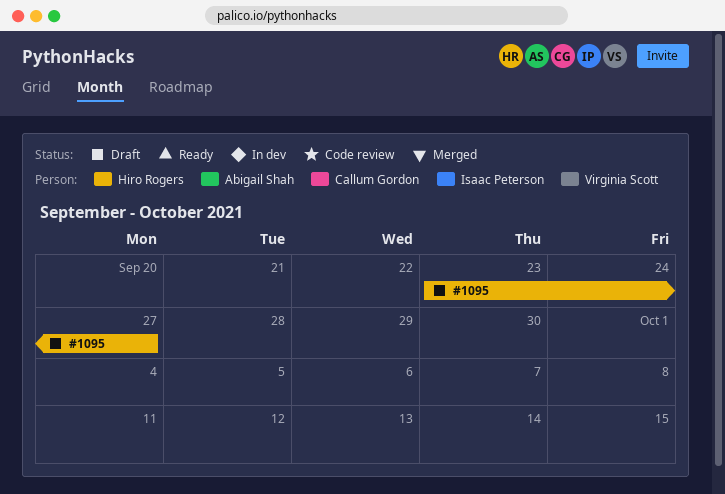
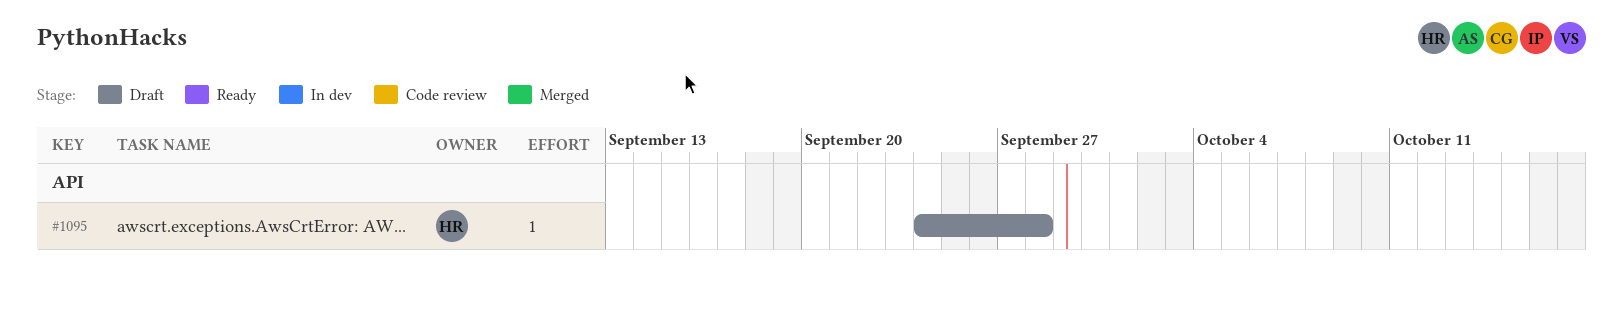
#1095, start: Sep 23 -> Sep 24
#1095, due: Sep 27 -> Sep 28

